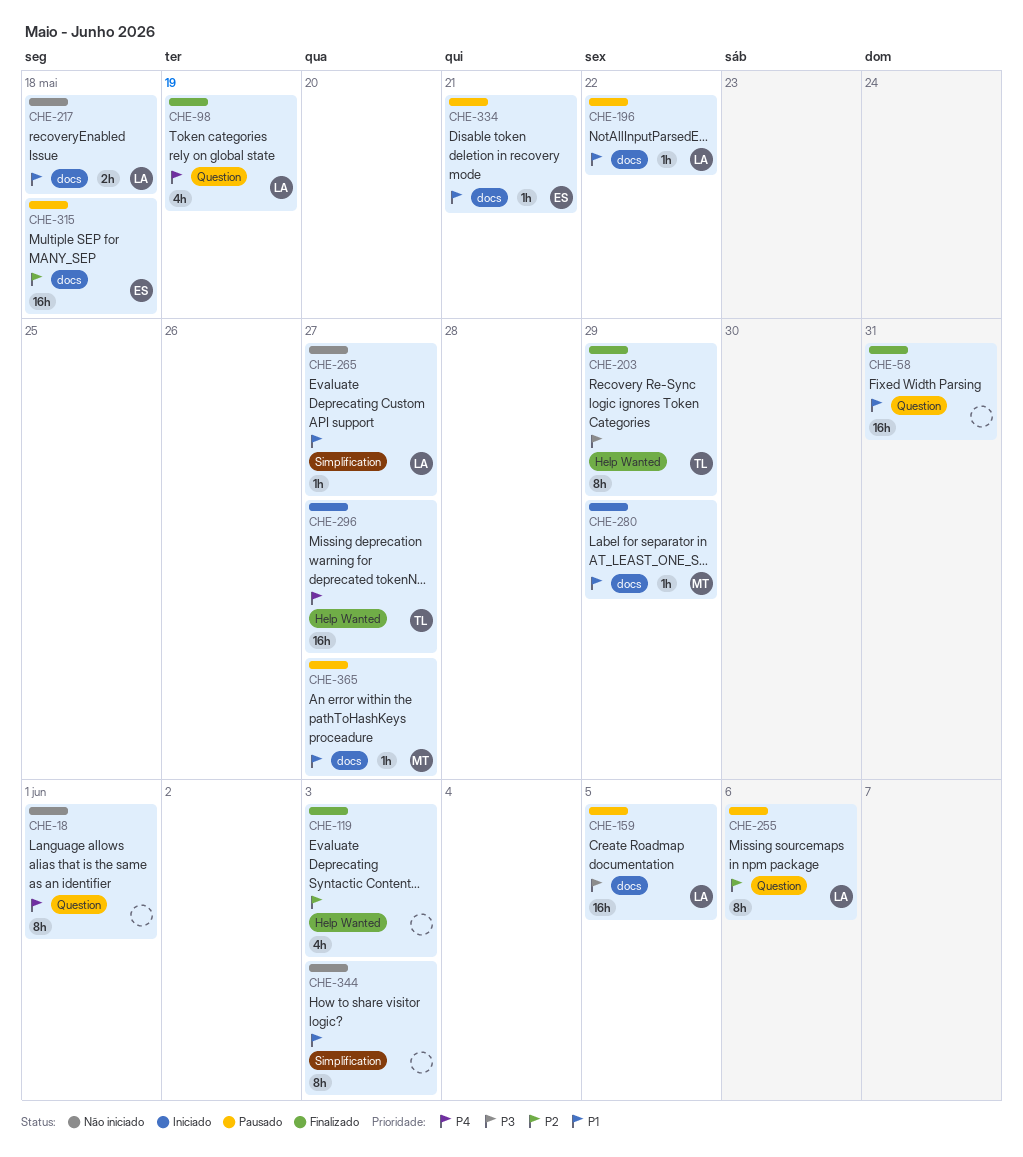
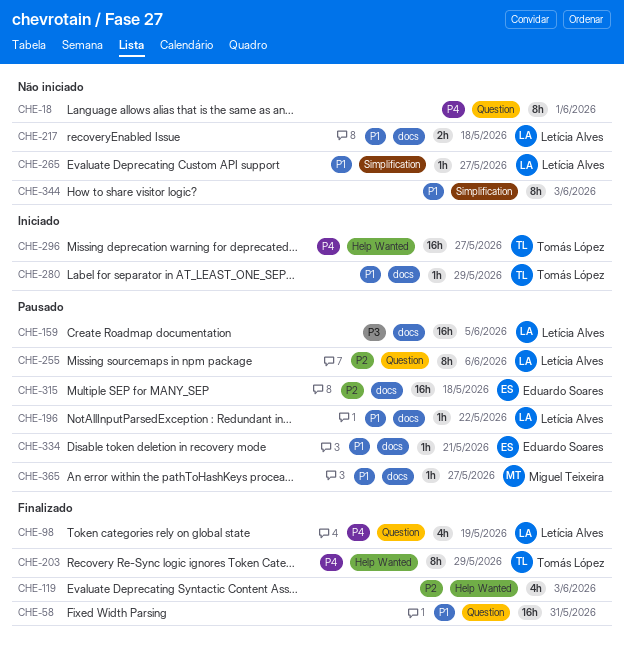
CHE-203, priority: P3 -> P4
CHE-280, owner: Miguel Teixeira -> Tomás López

